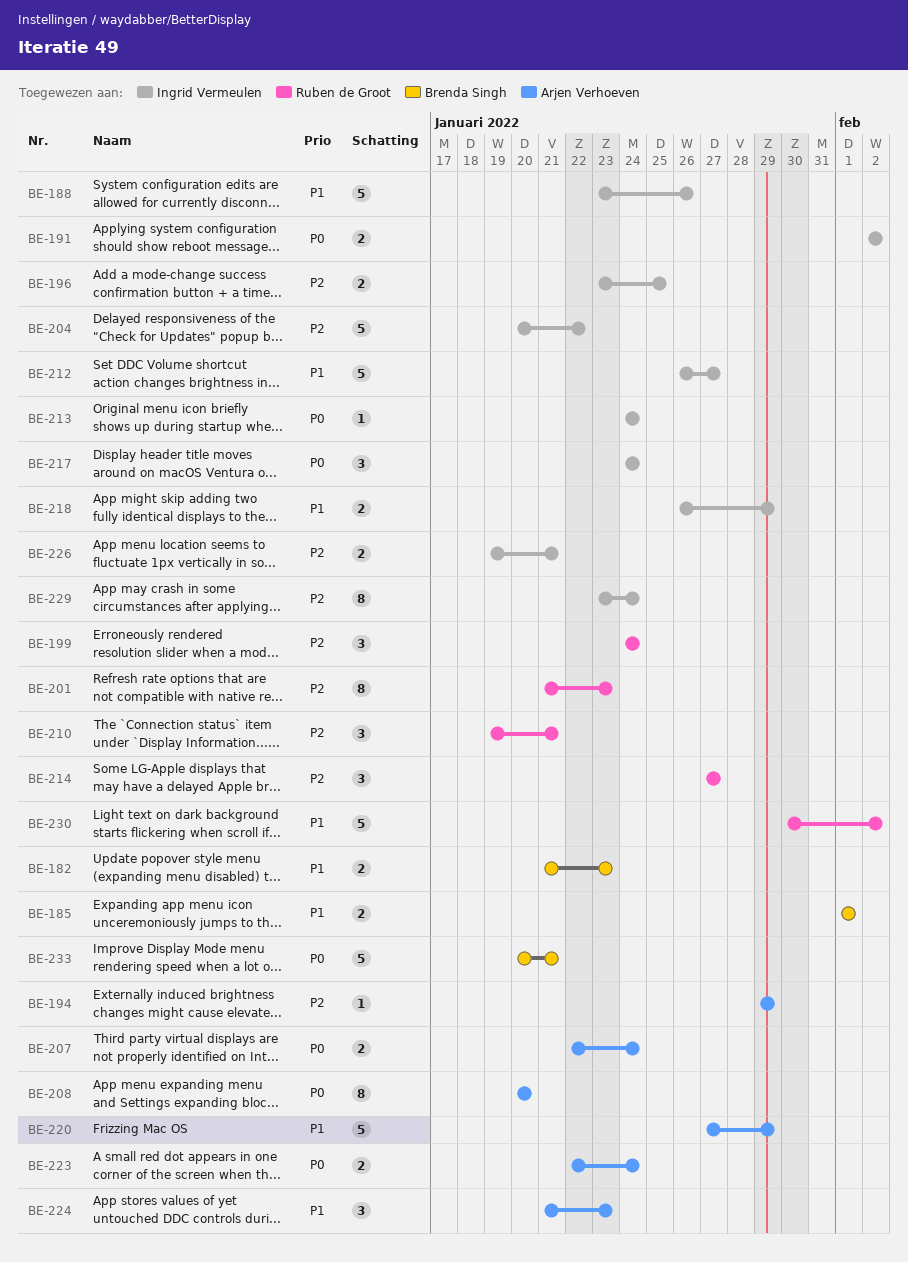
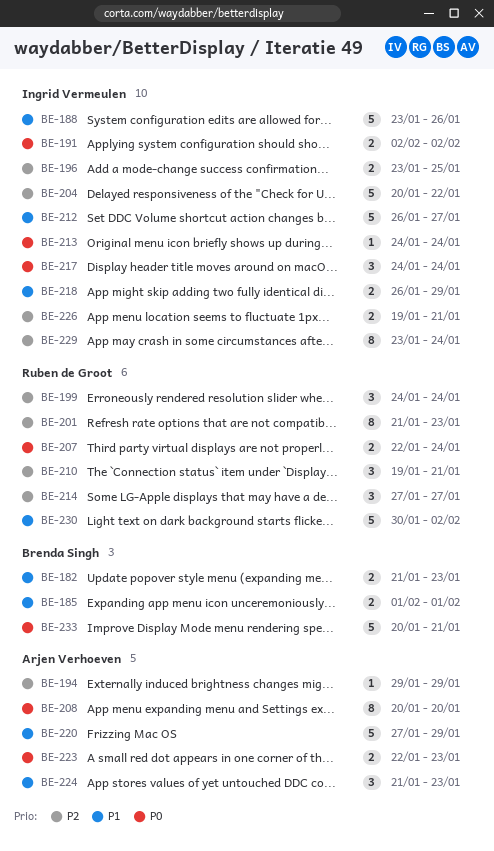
BE-207, owner: Arjen Verhoeven -> Ruben de Groot
BE-223, due: Jan 24 -> Jan 23

